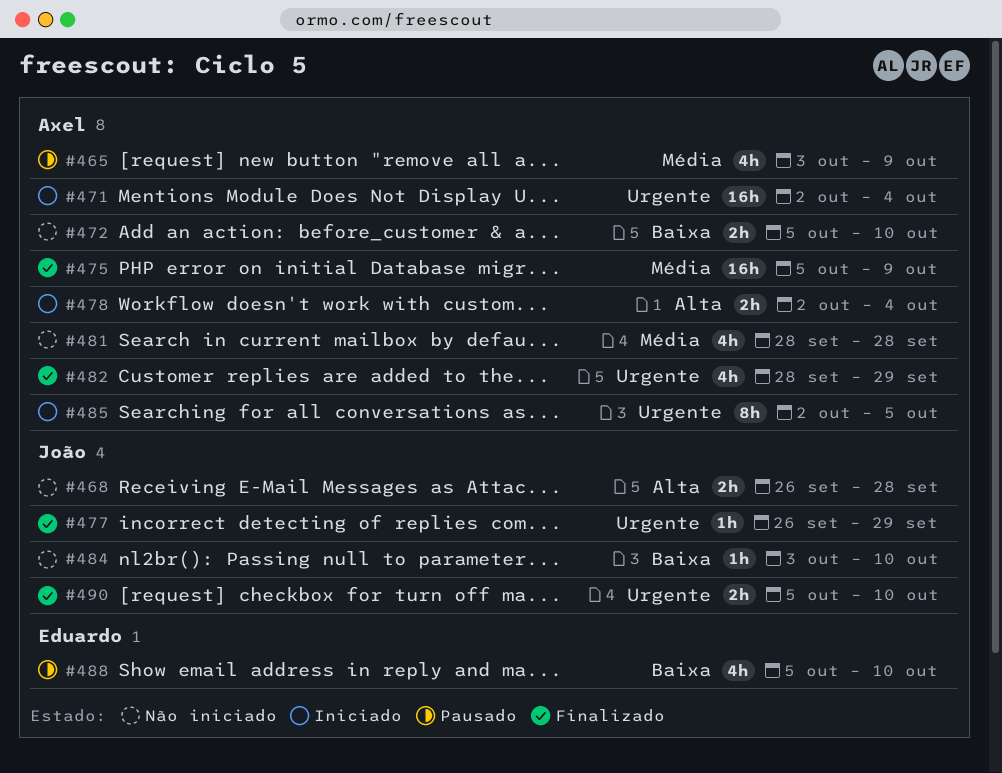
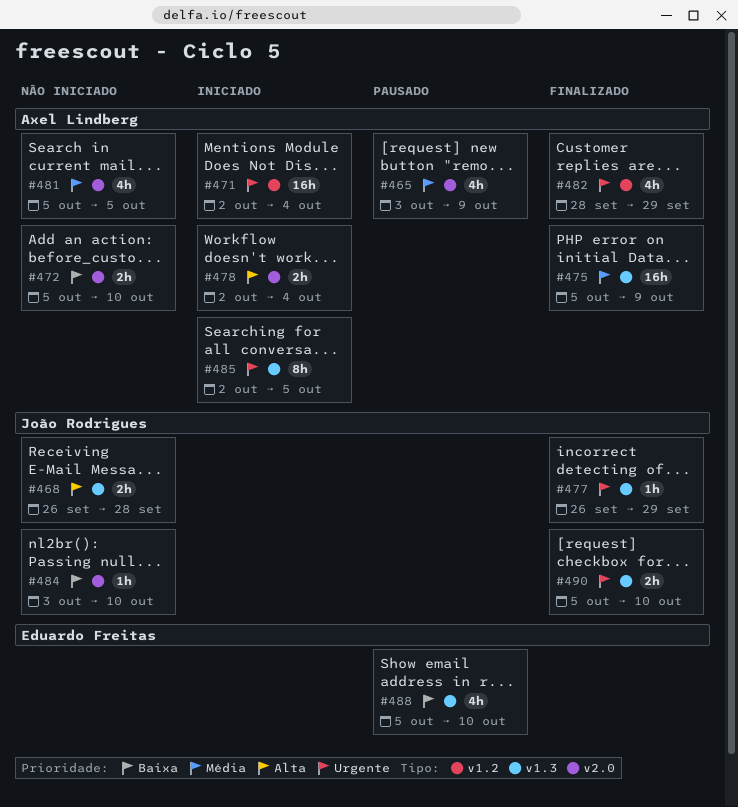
#481, start: Sep 28 -> Oct 5
#481, due: Sep 28 -> Oct 5

